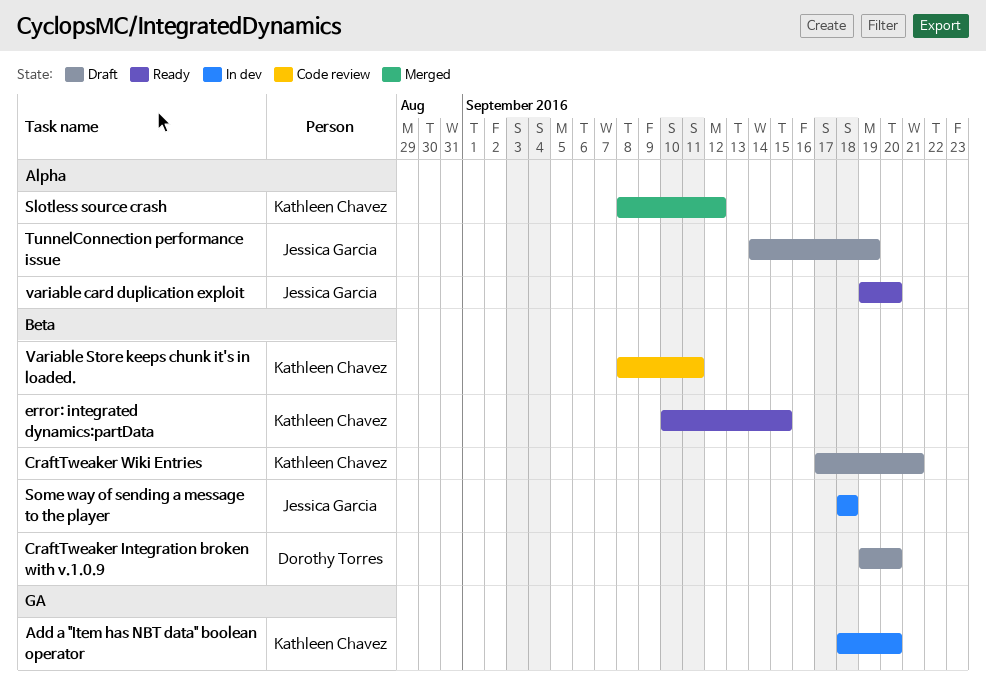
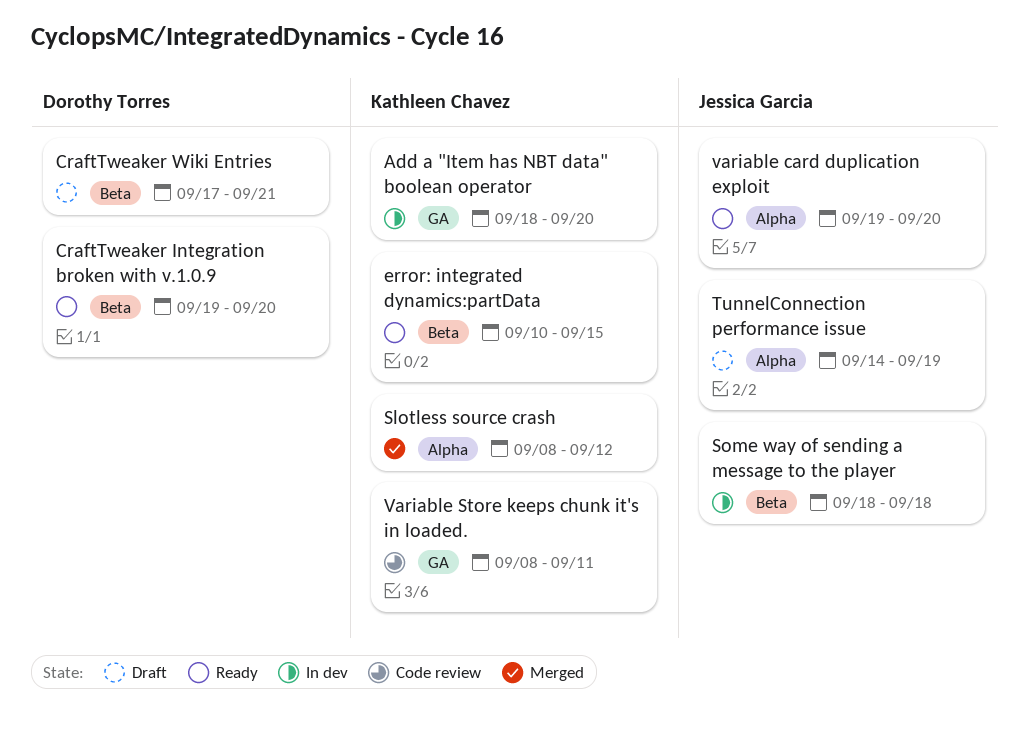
CraftTweaker Integration broken with v.1.0.9, status: Draft -> Ready
CraftTweaker Wiki Entries, owner: Kathleen Chavez -> Dorothy Torres
Variable Store keeps chunk it's in loaded., label: Beta -> GA

